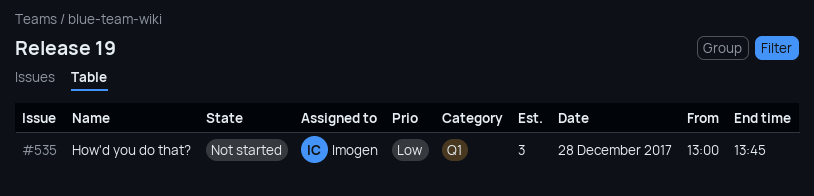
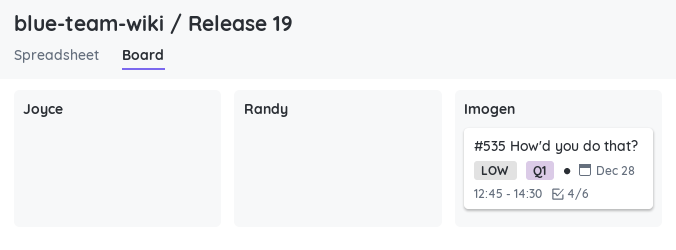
#535, estimate: 3 -> 1
#535, begins: 13:00 -> 12:45
#535, ends: 13:45 -> 14:30

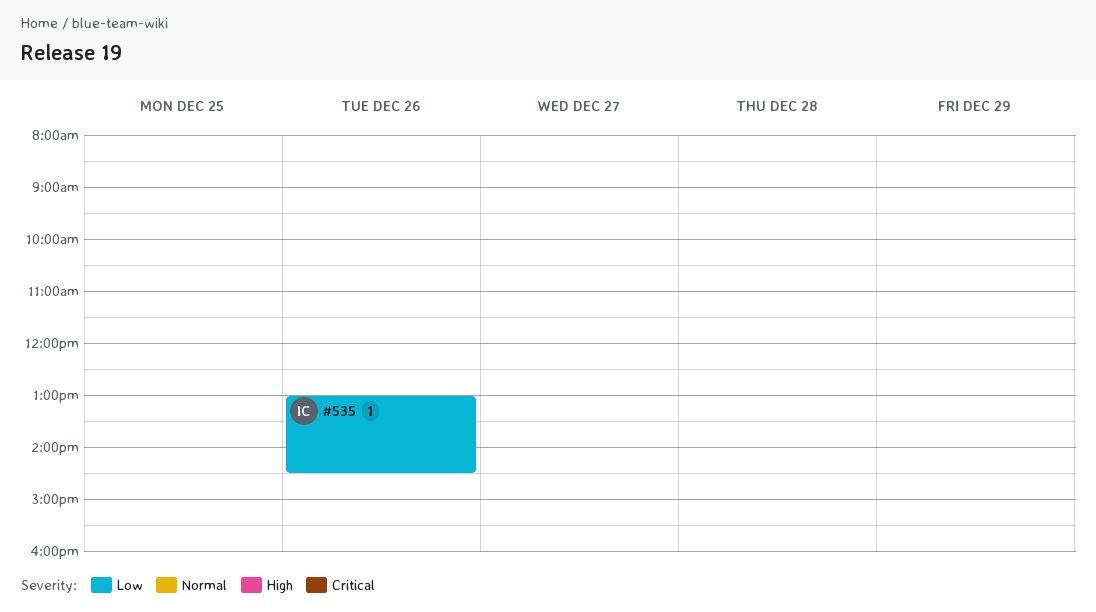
#535, day: Dec 28 -> Dec 26
#535, begins: 12:45 -> 13:00

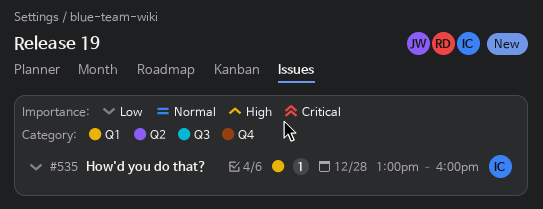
#535, day: Dec 26 -> Dec 28
#535, ends: 14:30 -> 16:00

